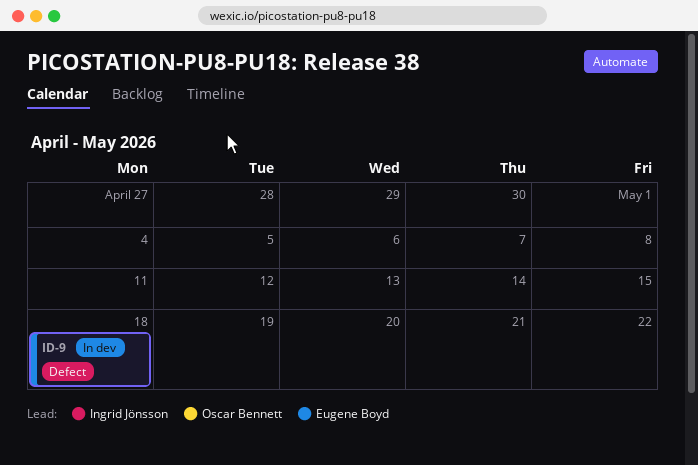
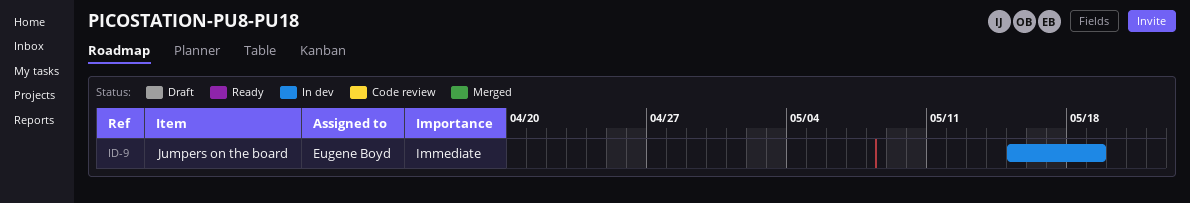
ID-9, due: May 18 -> May 19

